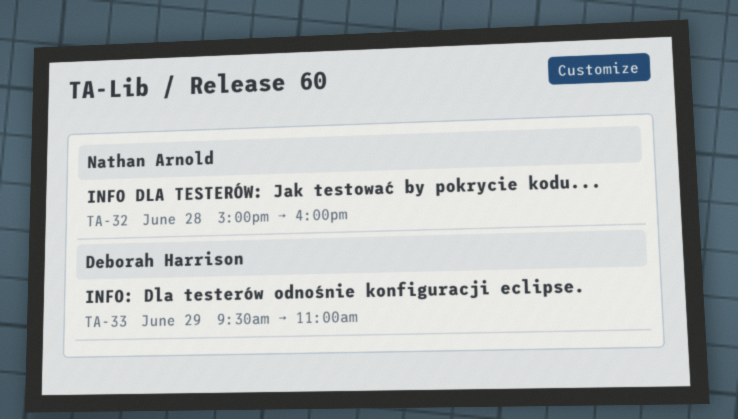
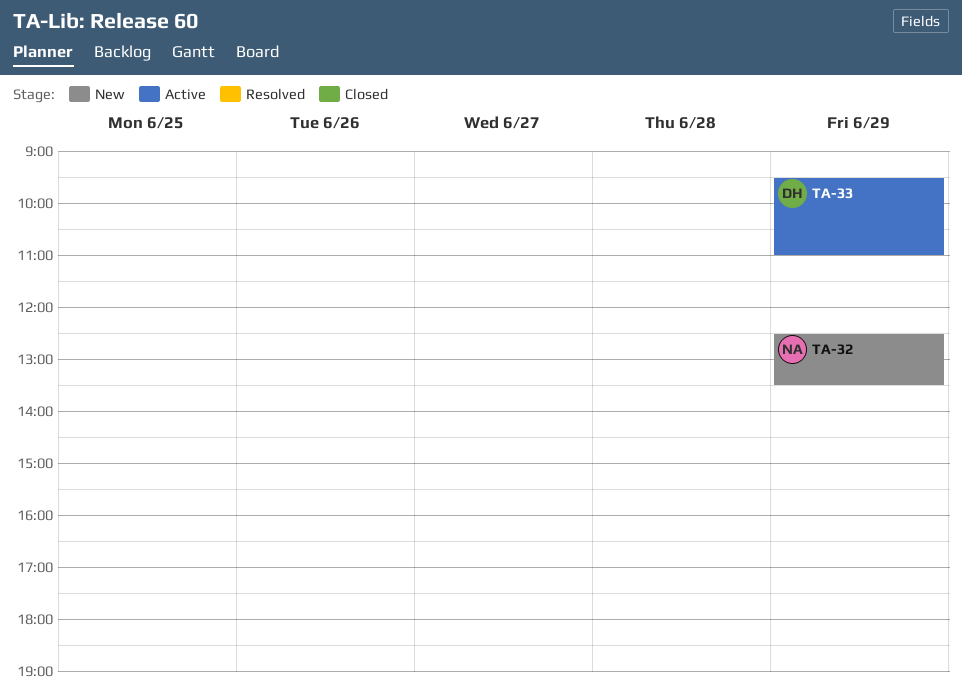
TA-32, day: Jun 28 -> Jun 29
TA-32, begins: 15:00 -> 12:30
TA-32, ends: 16:00 -> 13:30

